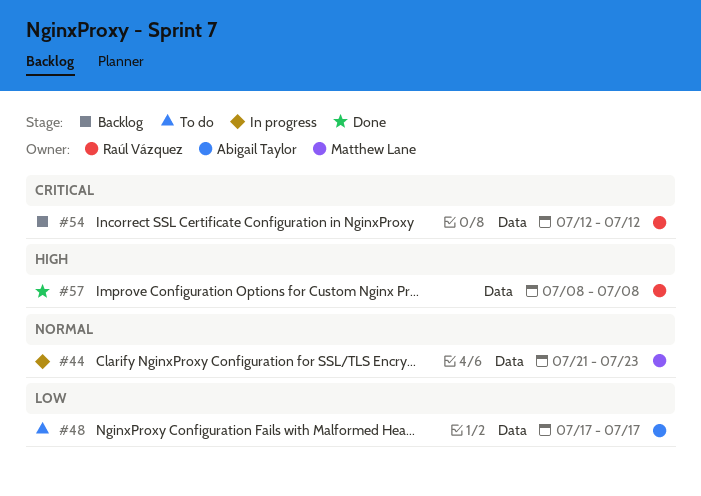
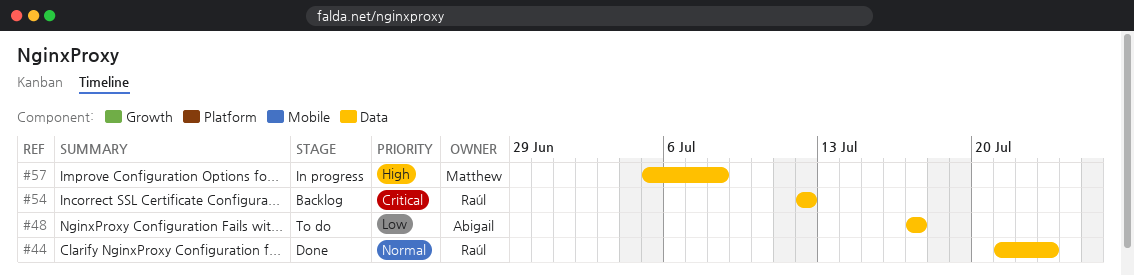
#44, status: In progress -> Done
#44, owner: Matthew Lane -> Raúl Vázquez
#57, status: Done -> In progress
#57, owner: Raúl Vázquez -> Matthew Lane
#57, start: Jul 8 -> Jul 5

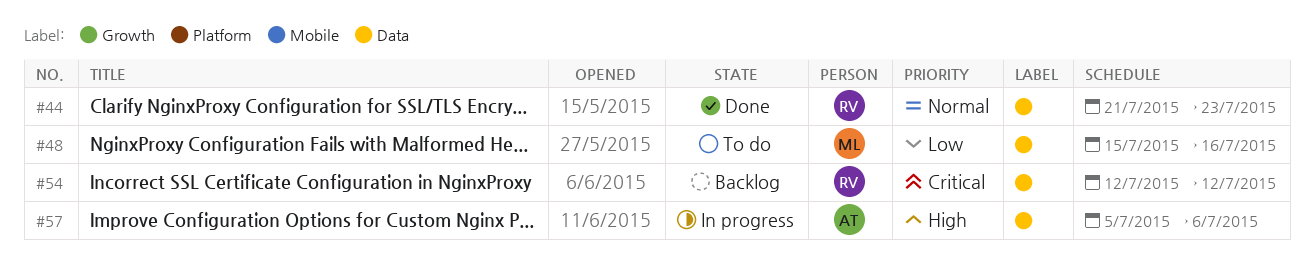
#48, owner: Abigail -> Matthew
#48, start: Jul 17 -> Jul 15
#48, due: Jul 17 -> Jul 16
#57, owner: Matthew -> Abigail
#57, due: Jul 8 -> Jul 6

